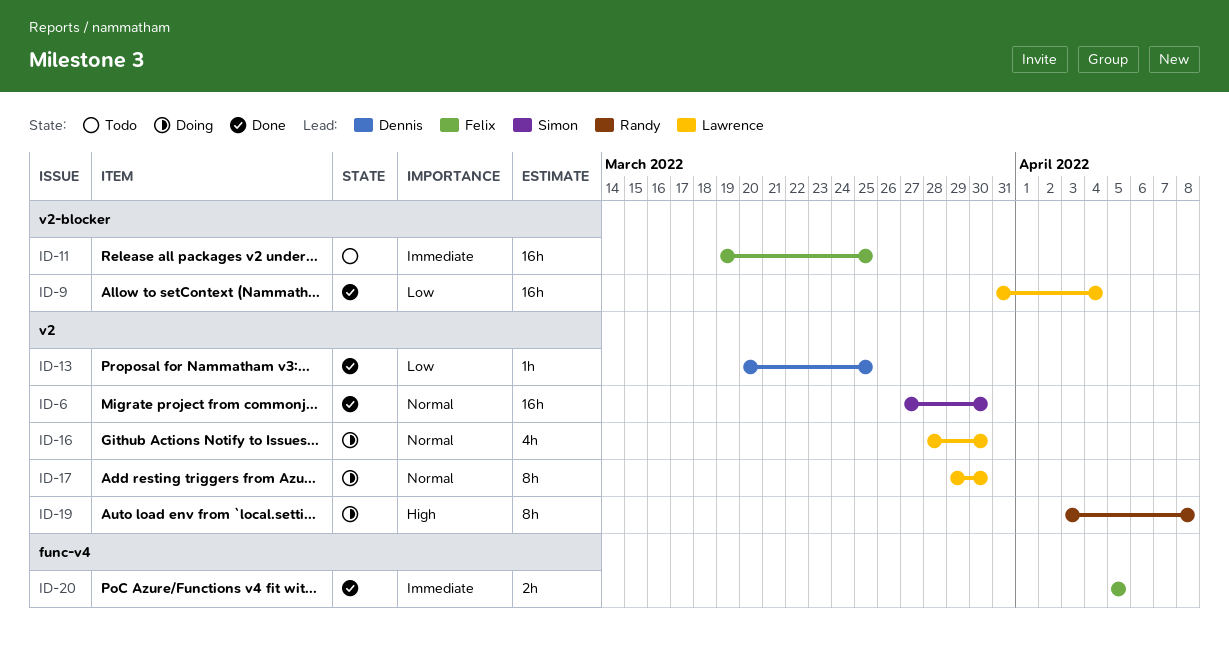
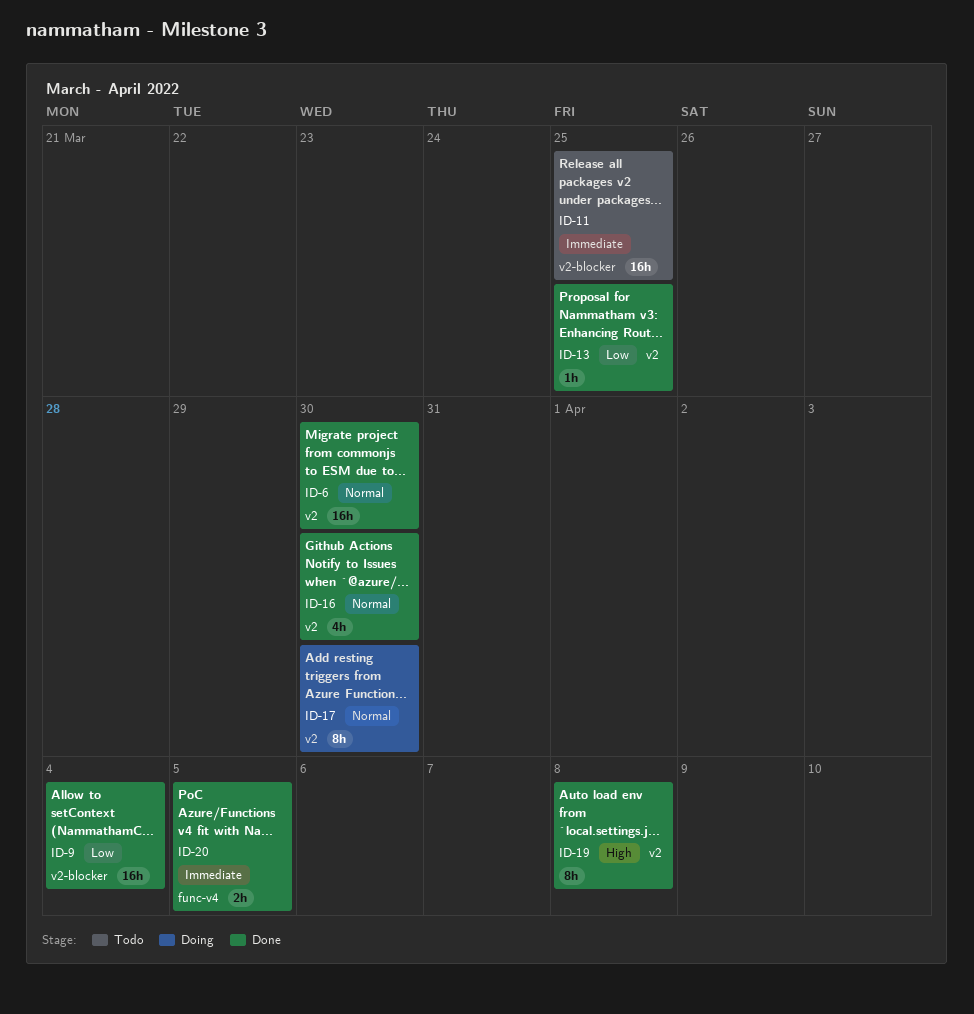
ID-16, status: Doing -> Done
ID-19, status: Doing -> Done

